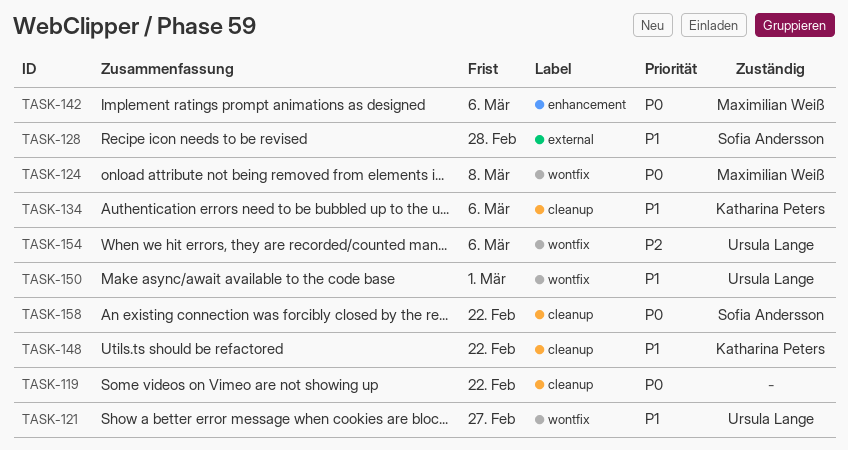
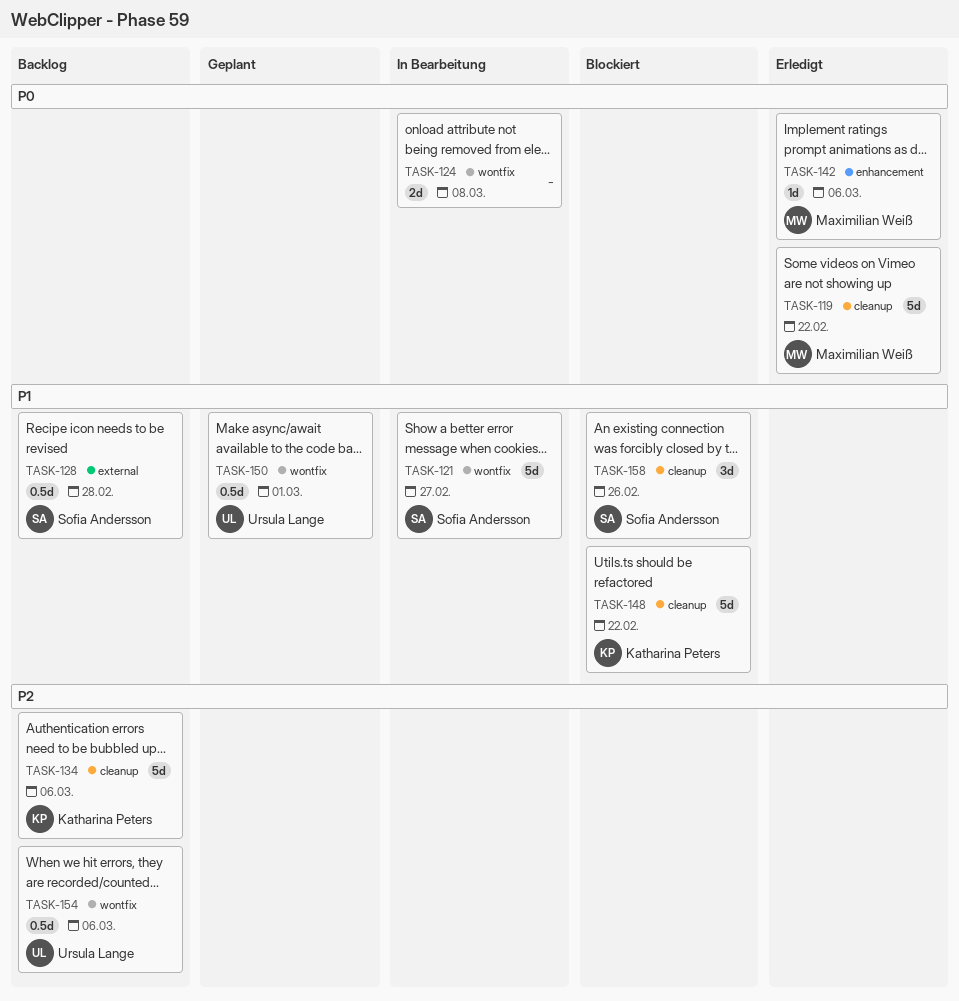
TASK-119, owner: none -> Maximilian Weiß
TASK-121, owner: Ursula Lange -> Sofia Andersson
TASK-124, owner: Maximilian Weiß -> none
TASK-134, priority: P1 -> P2
TASK-158, priority: P0 -> P1
TASK-158, due: Feb 22 -> Feb 26

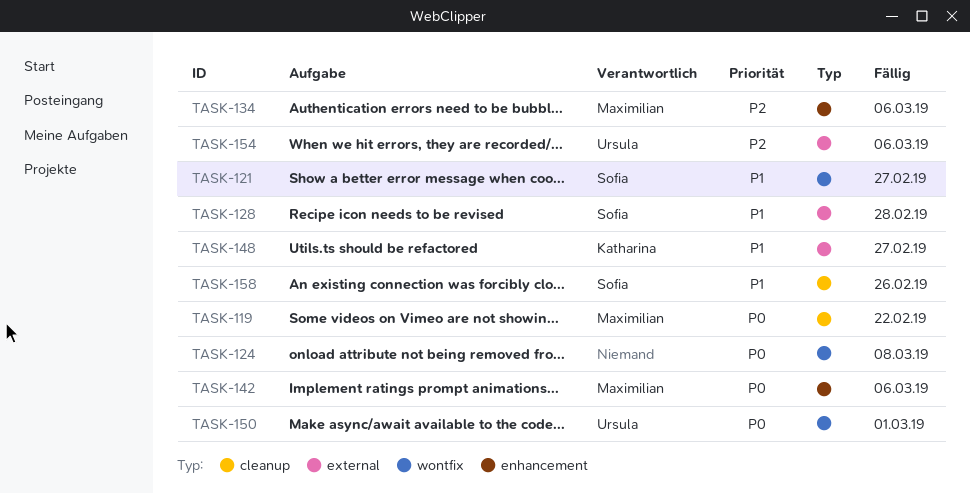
TASK-134, owner: Katharina Peters -> Maximilian Weiß
TASK-134, label: cleanup -> enhancement
TASK-148, label: cleanup -> external
TASK-148, due: Feb 22 -> Feb 27
TASK-150, priority: P1 -> P0
TASK-154, label: wontfix -> external

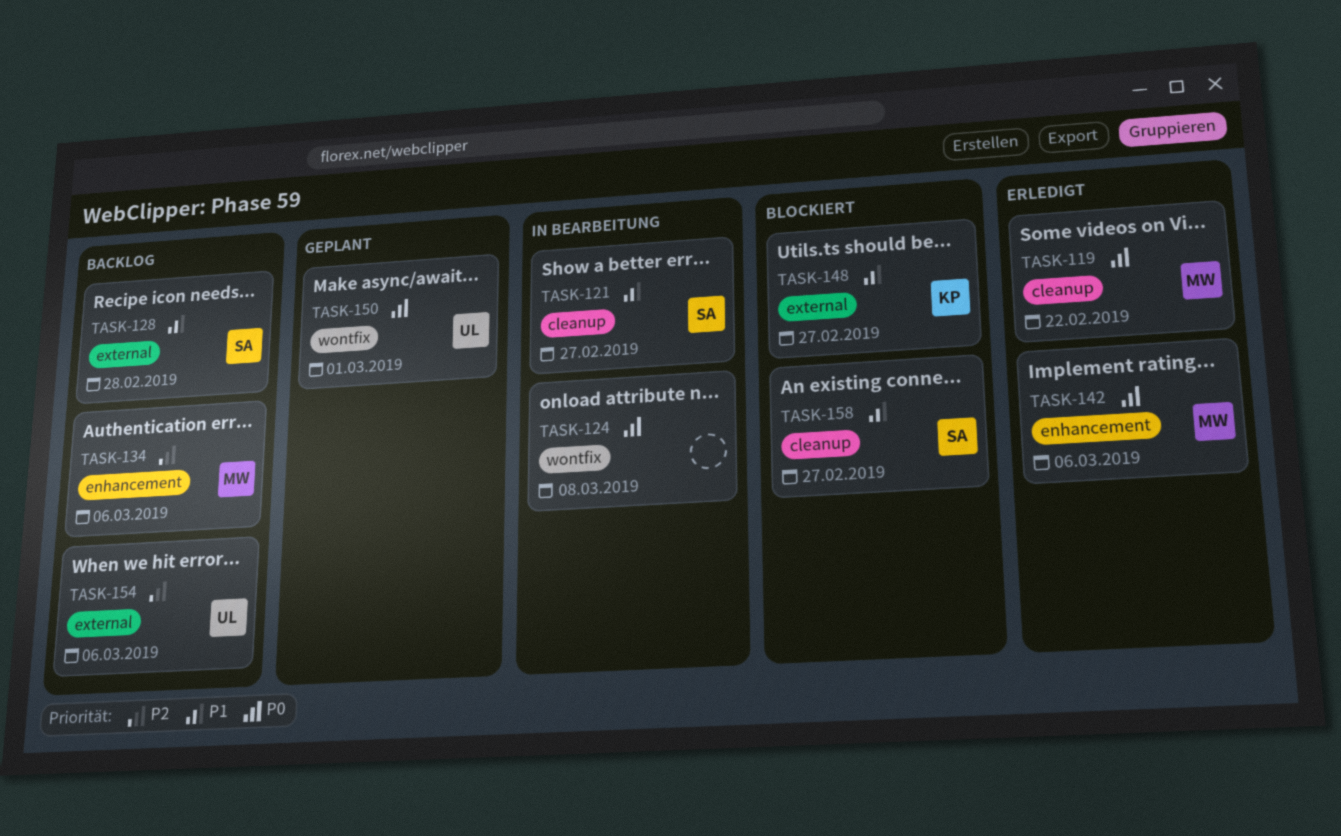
TASK-121, label: wontfix -> cleanup
TASK-158, due: Feb 26 -> Feb 27

